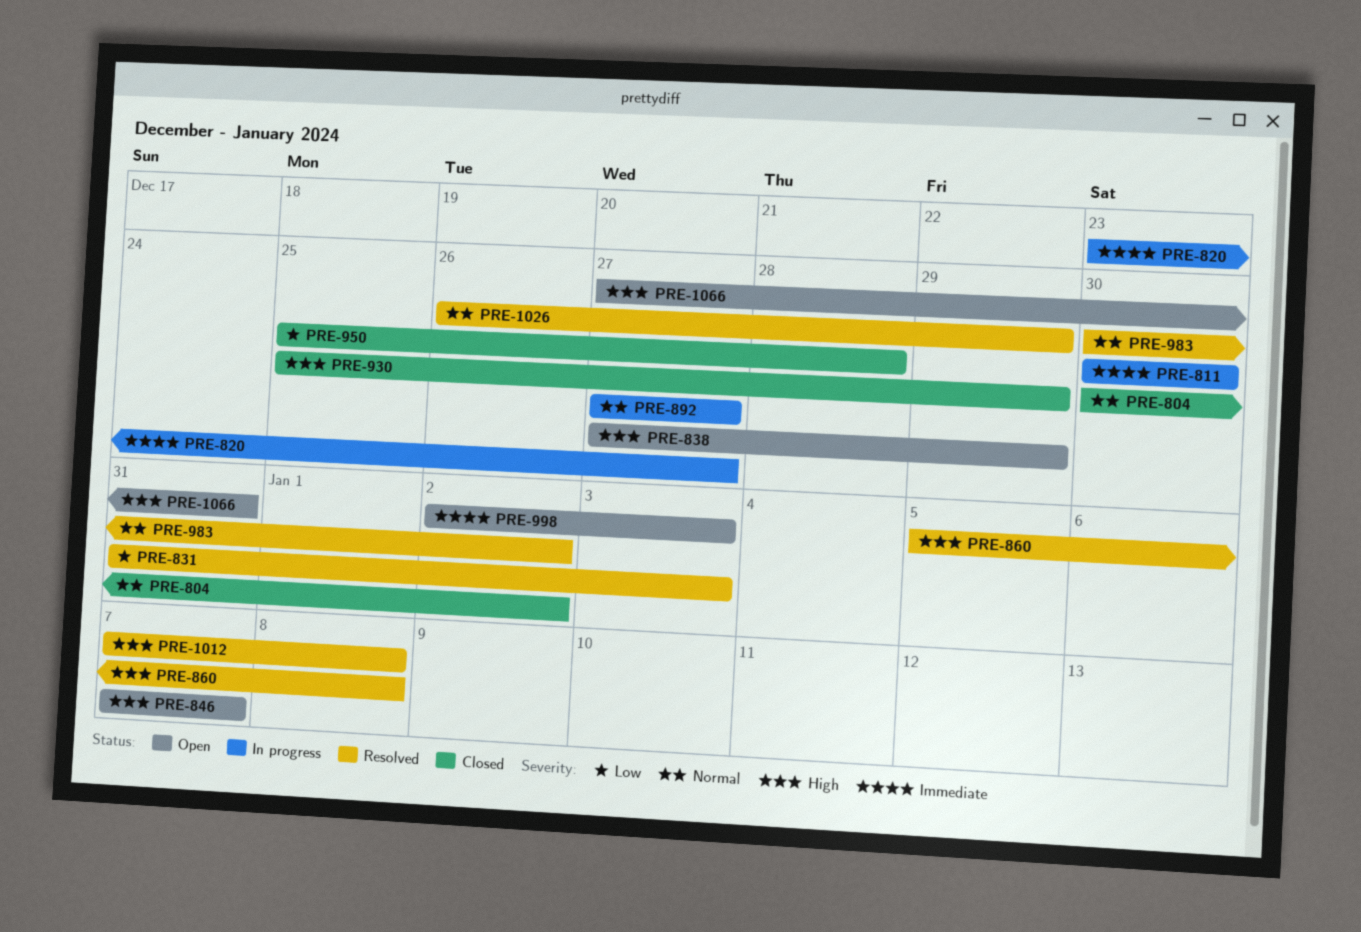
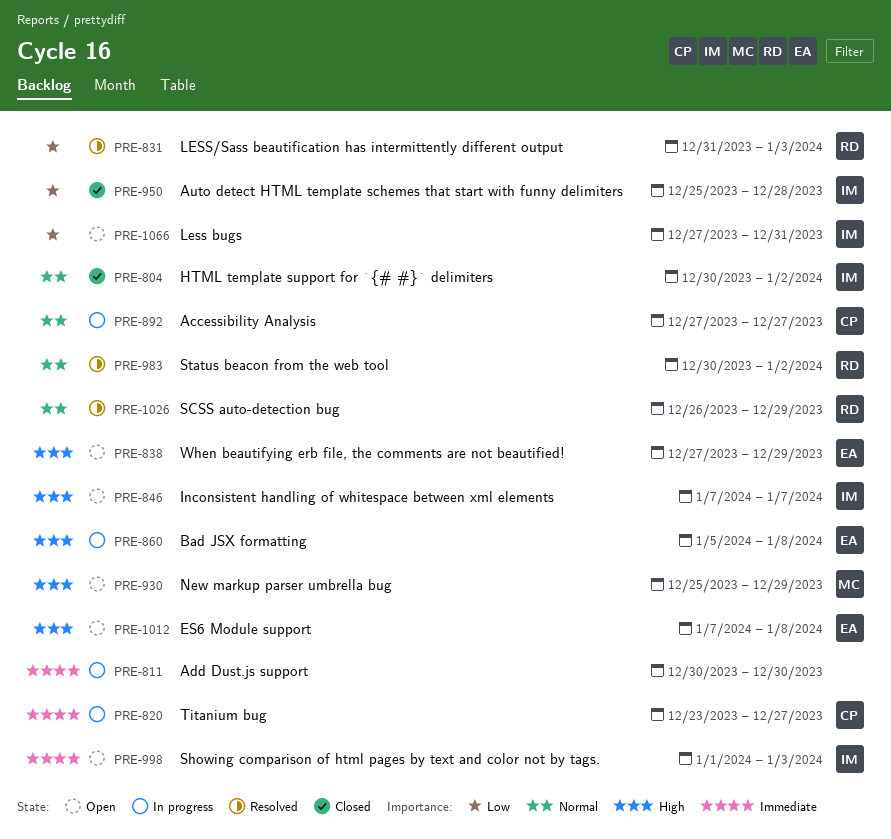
PRE-860, status: Resolved -> In progress
PRE-930, status: Closed -> Open
PRE-998, start: Jan 2 -> Jan 1
PRE-1012, status: Resolved -> Open
PRE-1066, priority: High -> Low

